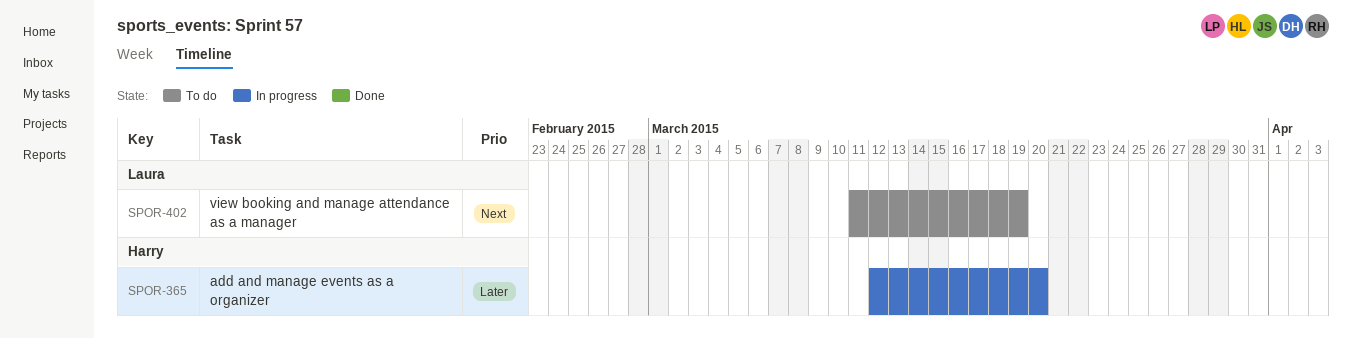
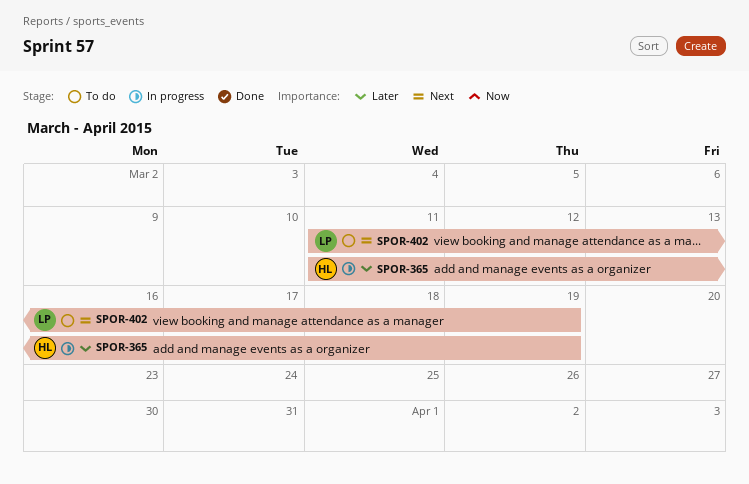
SPOR-365, start: Mar 12 -> Mar 11
SPOR-365, due: Mar 20 -> Mar 19

